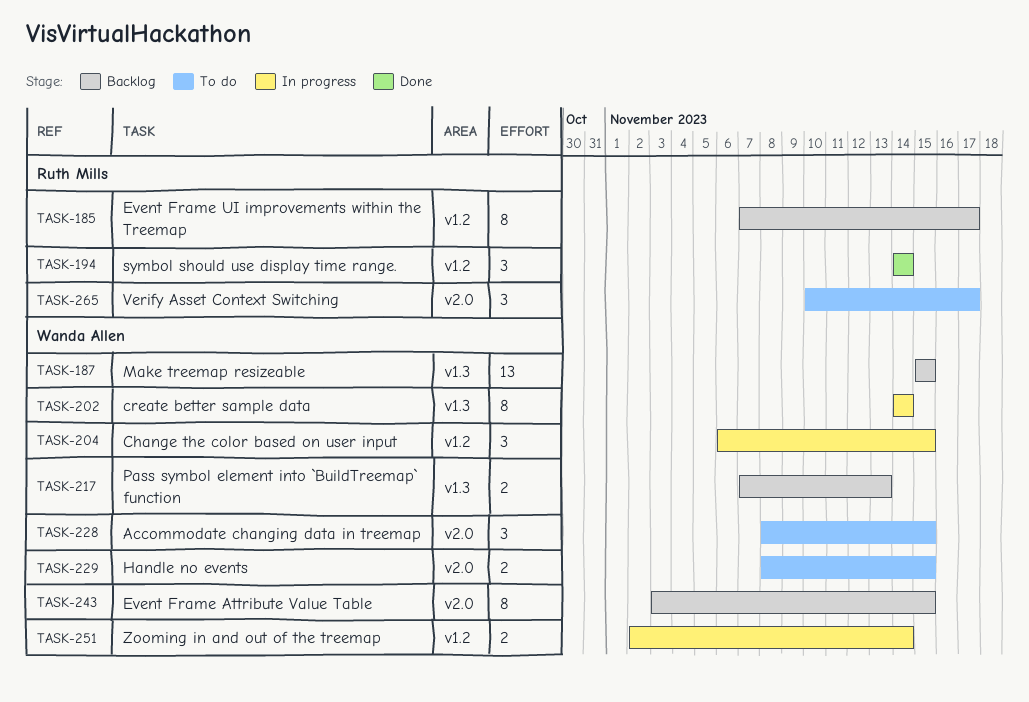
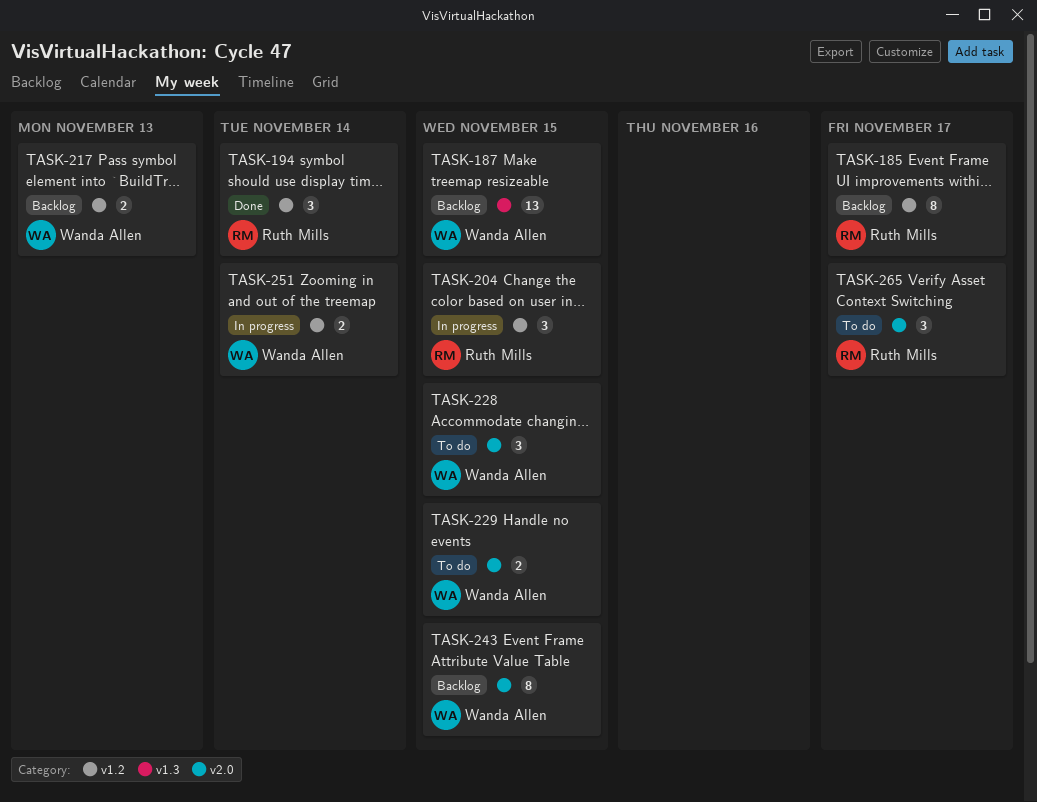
TASK-202: present -> none
TASK-204, owner: Wanda Allen -> Ruth Mills
TASK-217, label: v1.3 -> v1.2

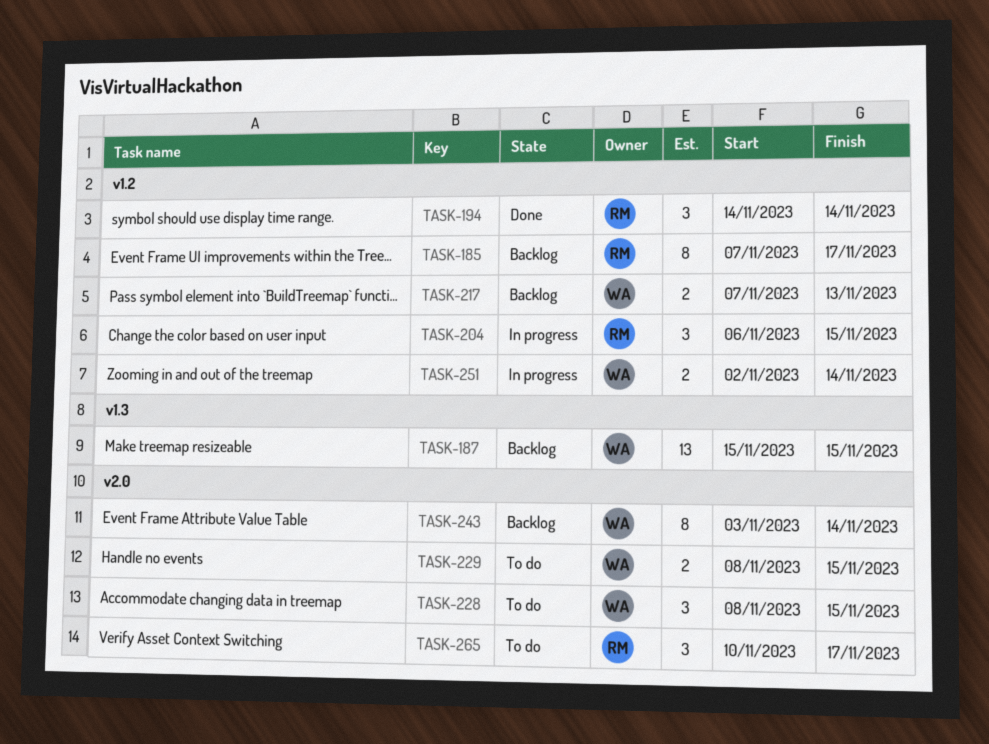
TASK-243, due: Nov 15 -> Nov 14

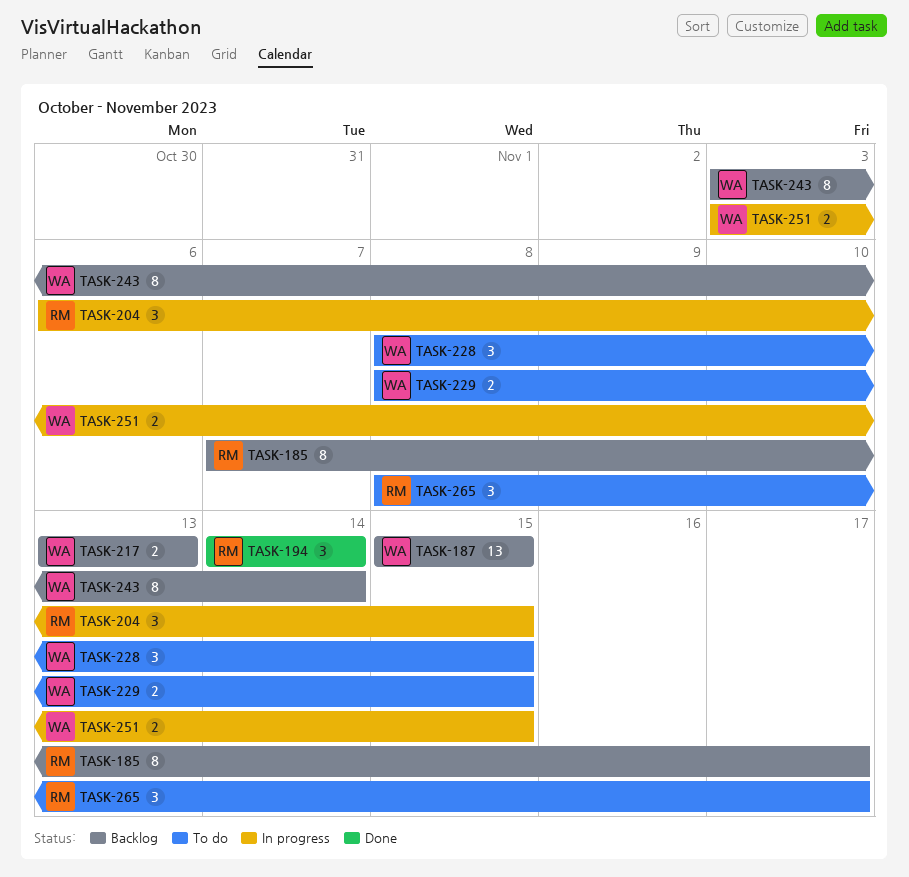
TASK-217, start: Nov 7 -> Nov 13
TASK-251, start: Nov 2 -> Nov 3
TASK-251, due: Nov 14 -> Nov 15
TASK-265, start: Nov 10 -> Nov 8

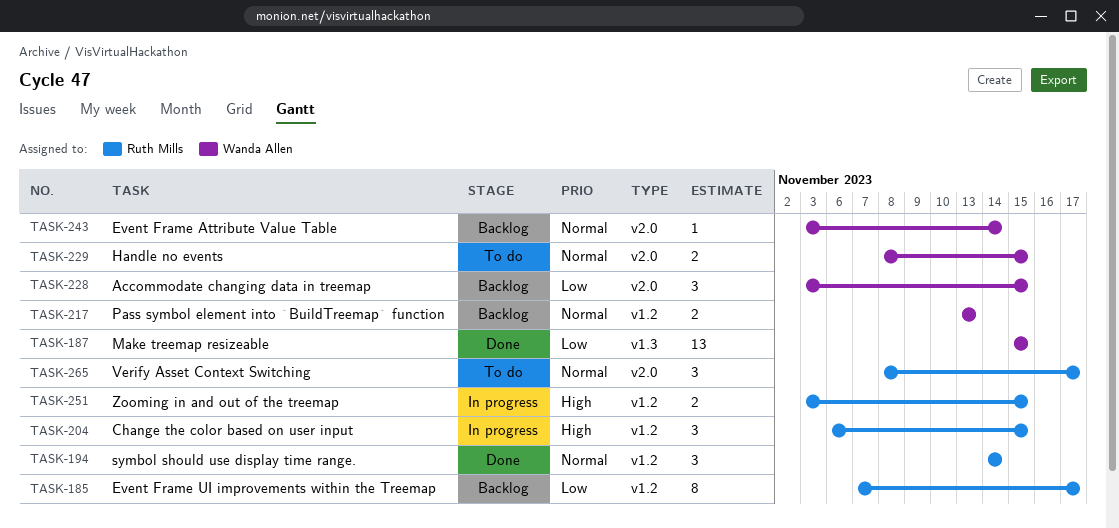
TASK-187, status: Backlog -> Done
TASK-228, status: To do -> Backlog
TASK-228, start: Nov 8 -> Nov 3
TASK-243, estimate: 8 -> 1
TASK-251, owner: Wanda Allen -> Ruth Mills

